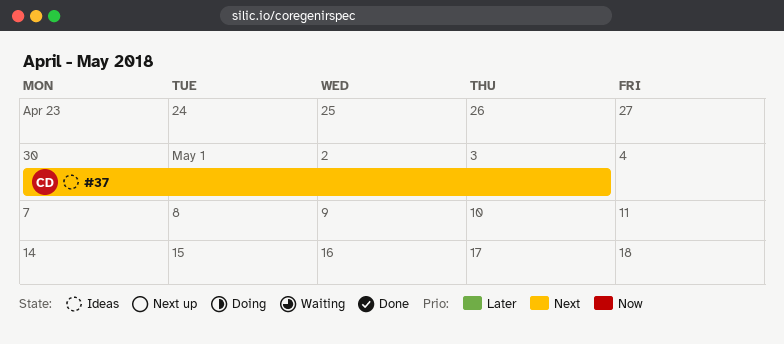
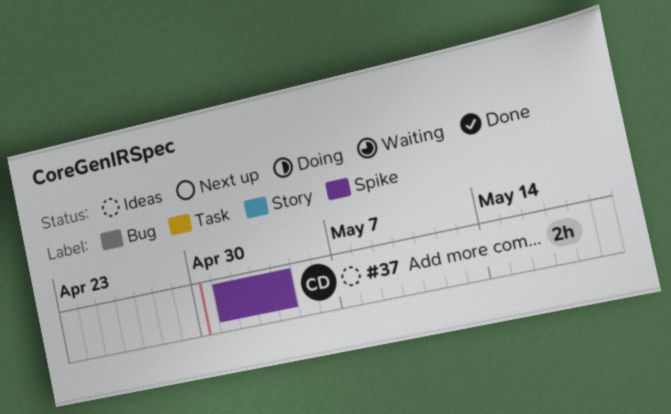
#37, start: Apr 30 -> May 1
#37, due: May 3 -> May 4

